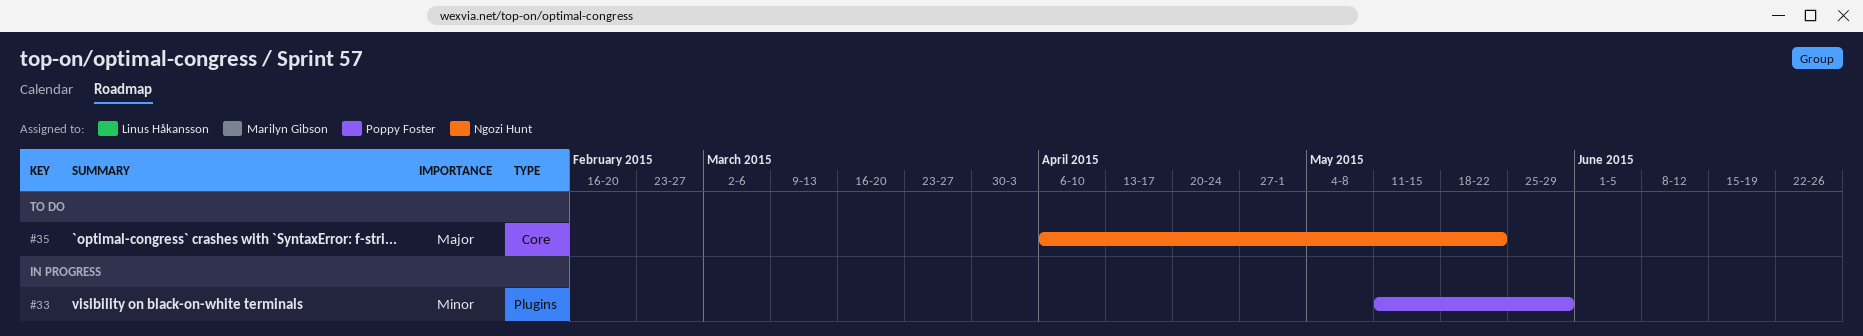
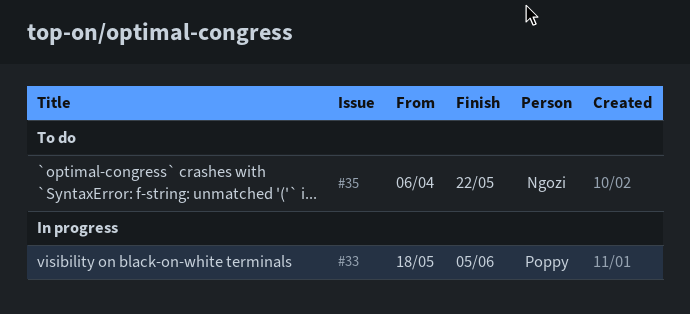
#33, start: May 11 -> May 18
#33, due: May 29 -> Jun 5

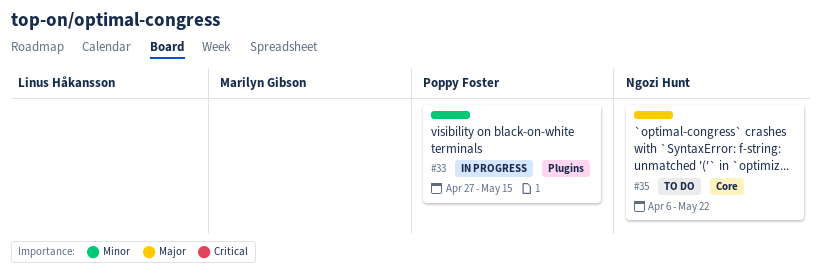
#33, start: May 18 -> Apr 27
#33, due: Jun 5 -> May 15

